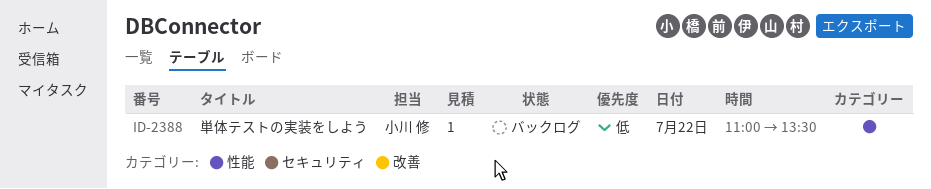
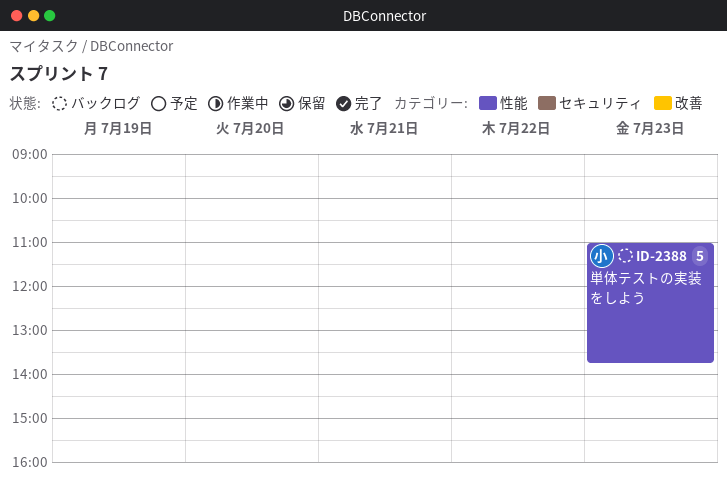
ID-2388, estimate: 1 -> 5
ID-2388, day: Jul 22 -> Jul 23
ID-2388, ends: 13:30 -> 13:45

